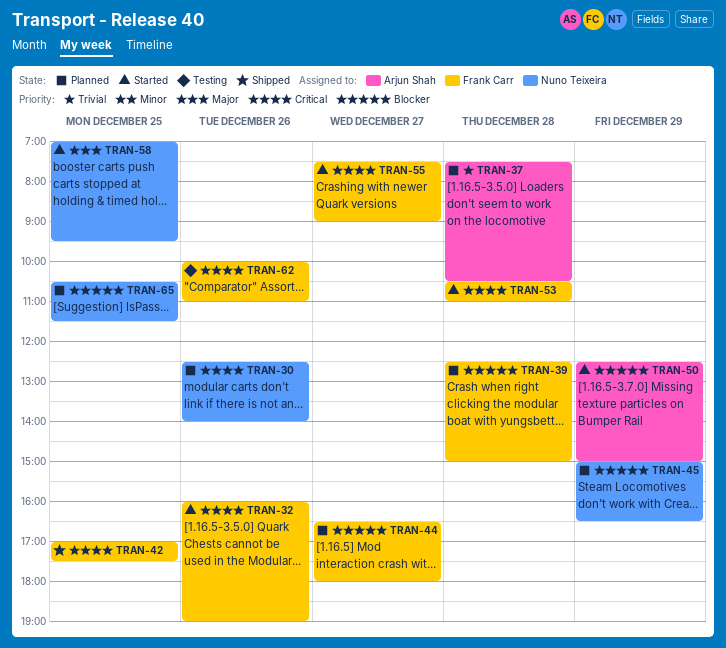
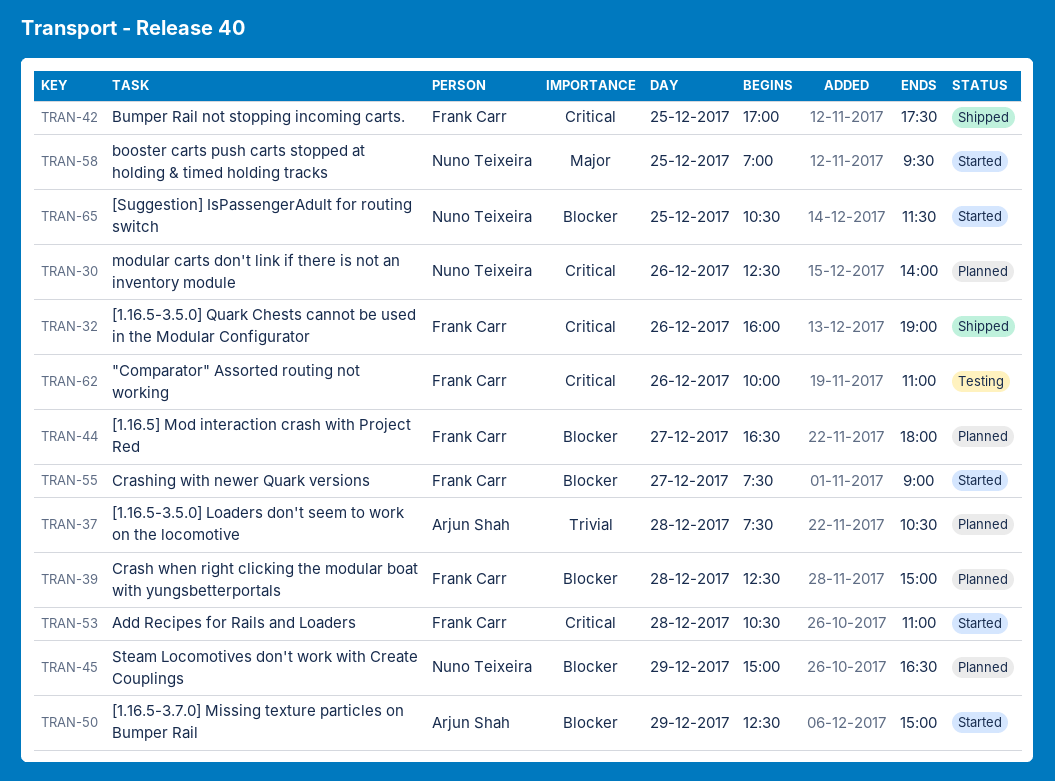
TRAN-32, status: Started -> Shipped
TRAN-55, priority: Critical -> Blocker
TRAN-65, status: Planned -> Started

